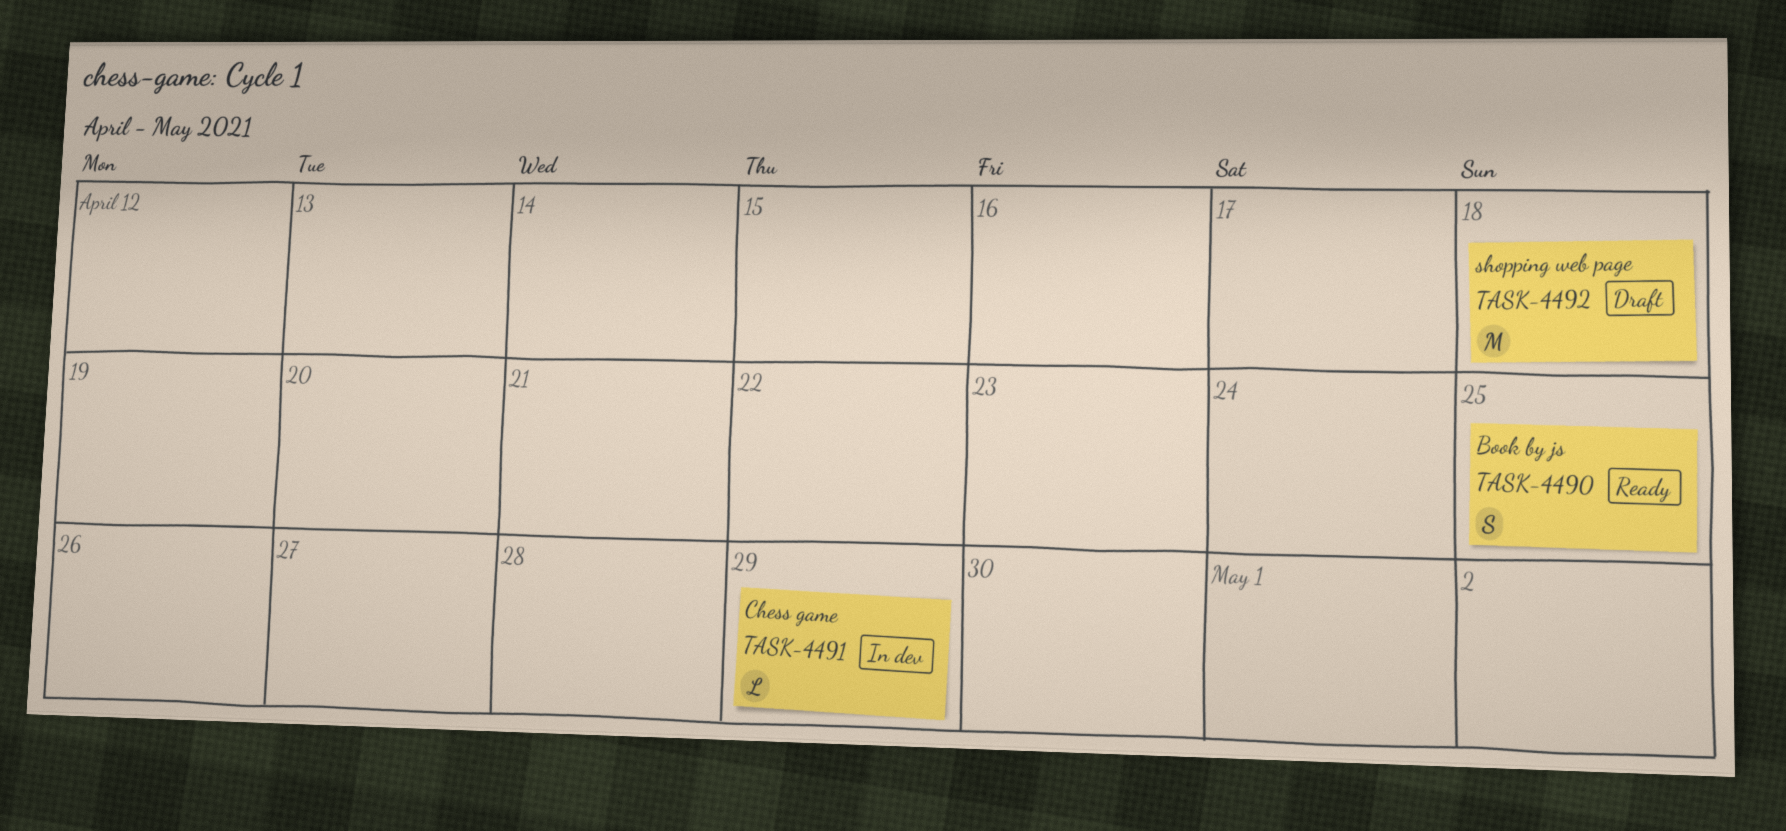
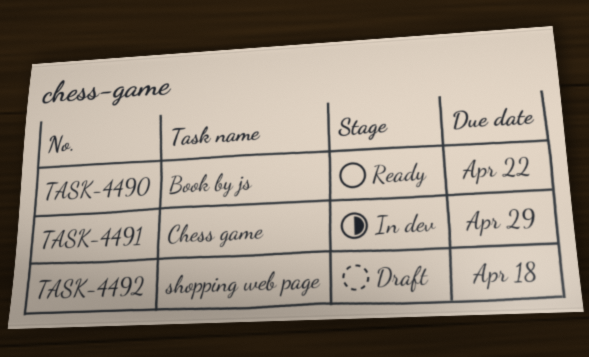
TASK-4490, due: Apr 25 -> Apr 22

